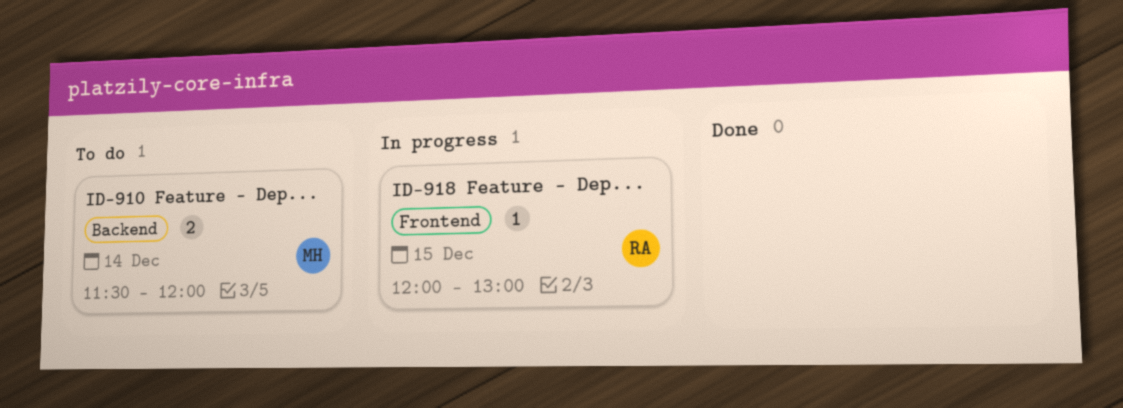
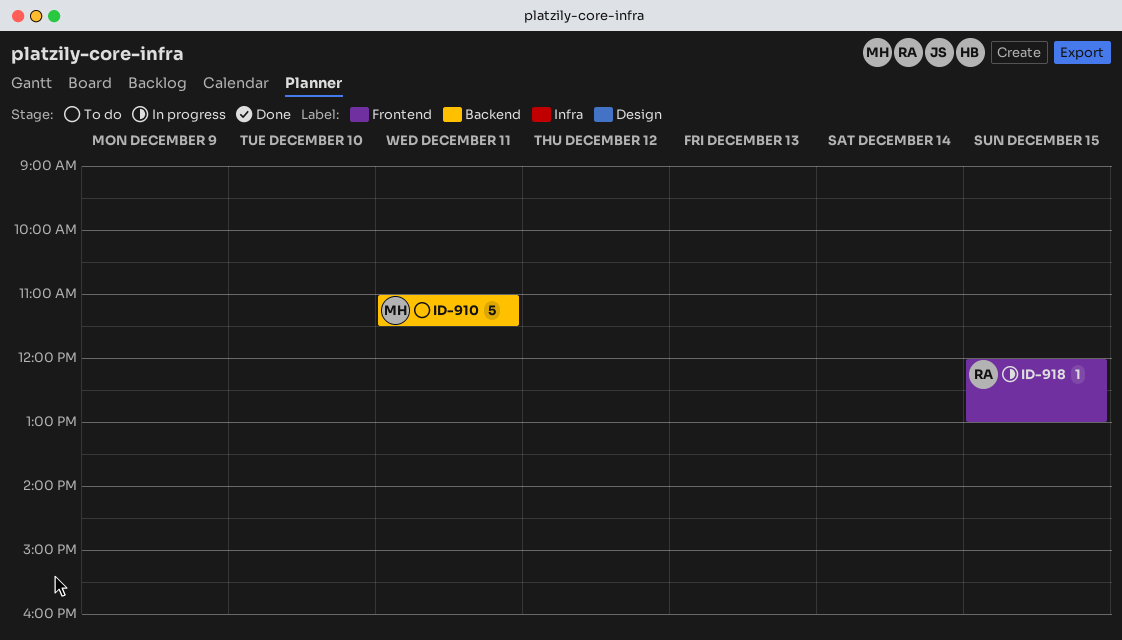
ID-910, estimate: 2 -> 5
ID-910, day: Dec 14 -> Dec 11
ID-910, begins: 11:30 -> 11:00
ID-910, ends: 12:00 -> 11:30

